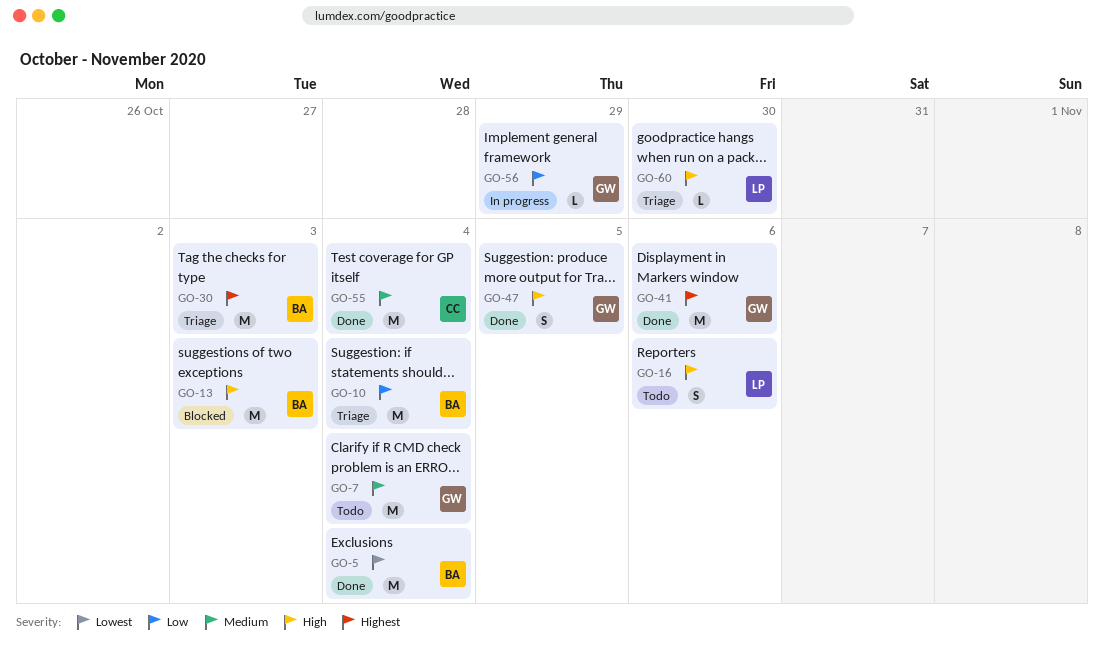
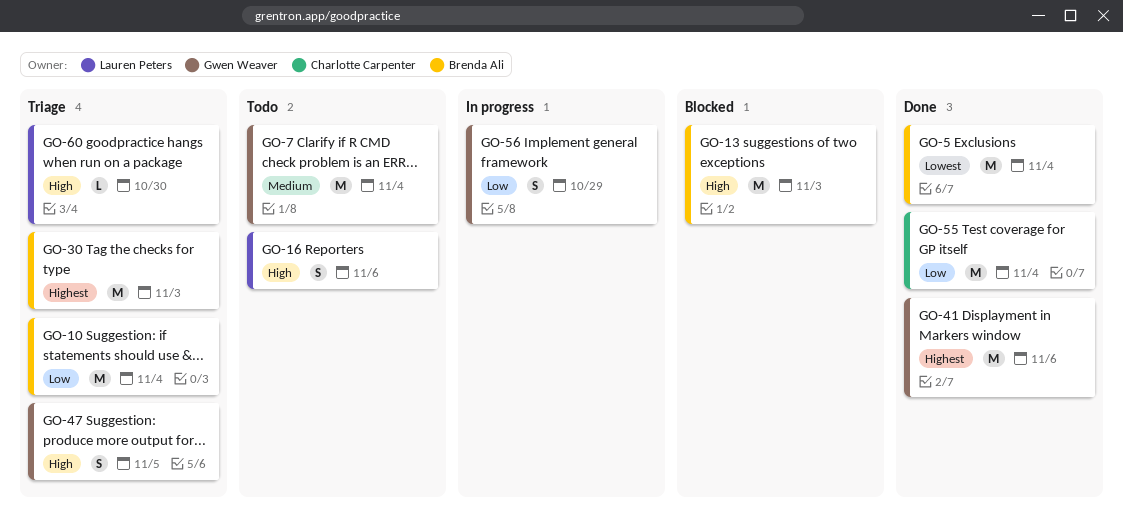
GO-47, status: Done -> Triage
GO-55, priority: Medium -> Low
GO-56, estimate: L -> S

